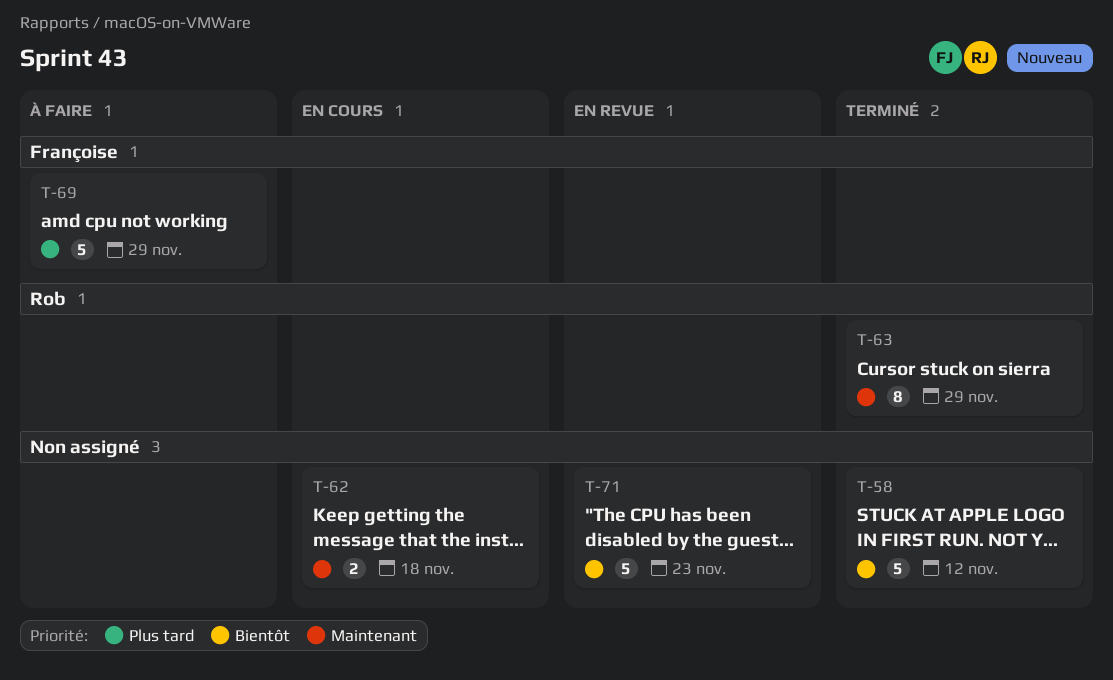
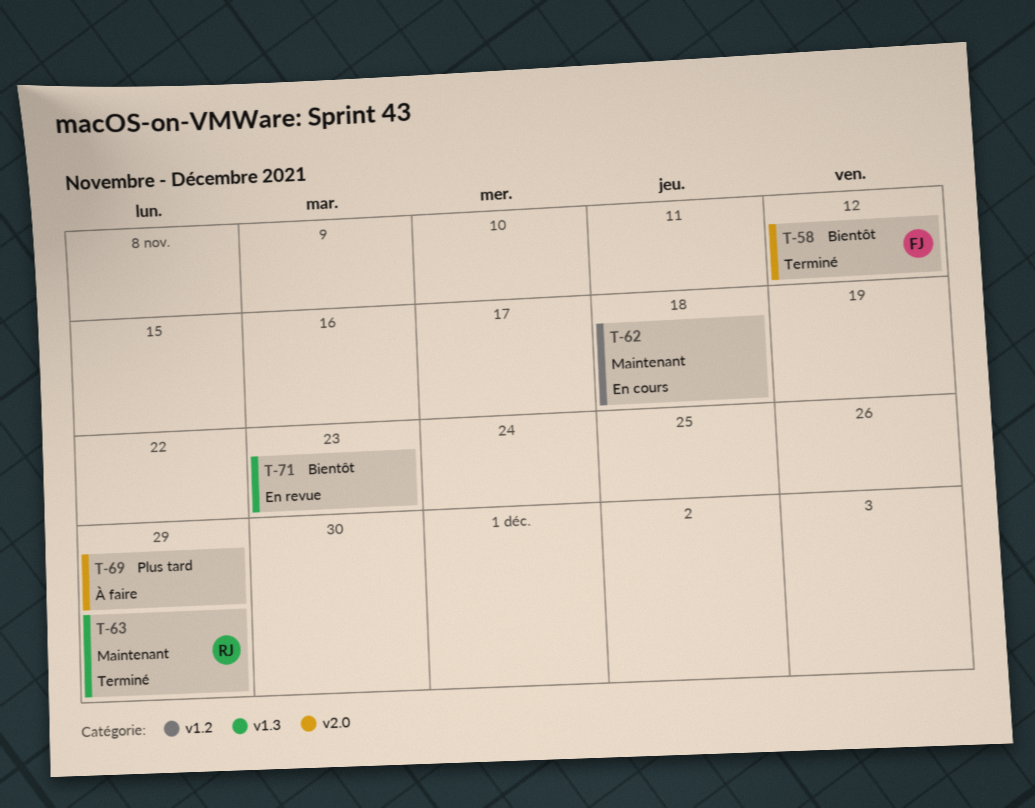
T-58, owner: none -> Françoise
T-69, owner: Françoise -> none

